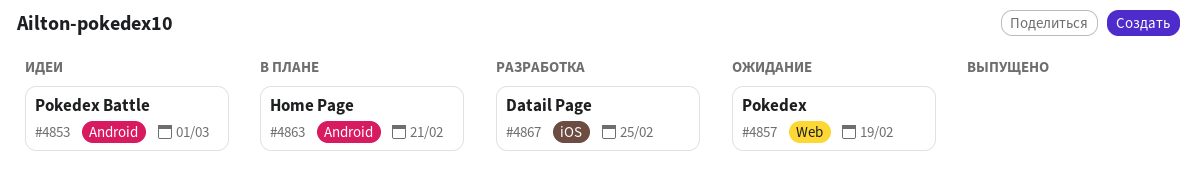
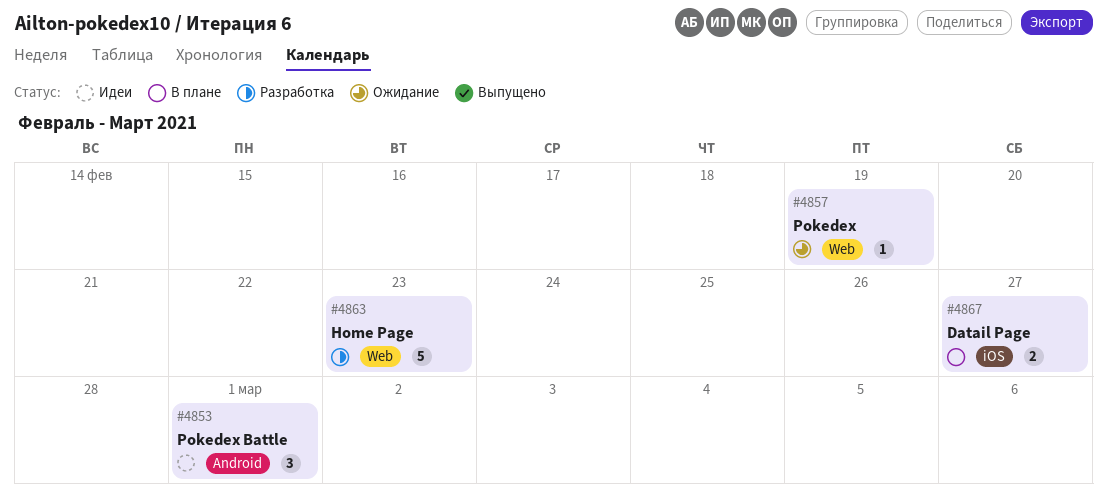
#4863, status: В плане -> Разработка
#4863, label: Android -> Web
#4863, due: Feb 21 -> Feb 23
#4867, status: Разработка -> В плане
#4867, due: Feb 25 -> Feb 27

